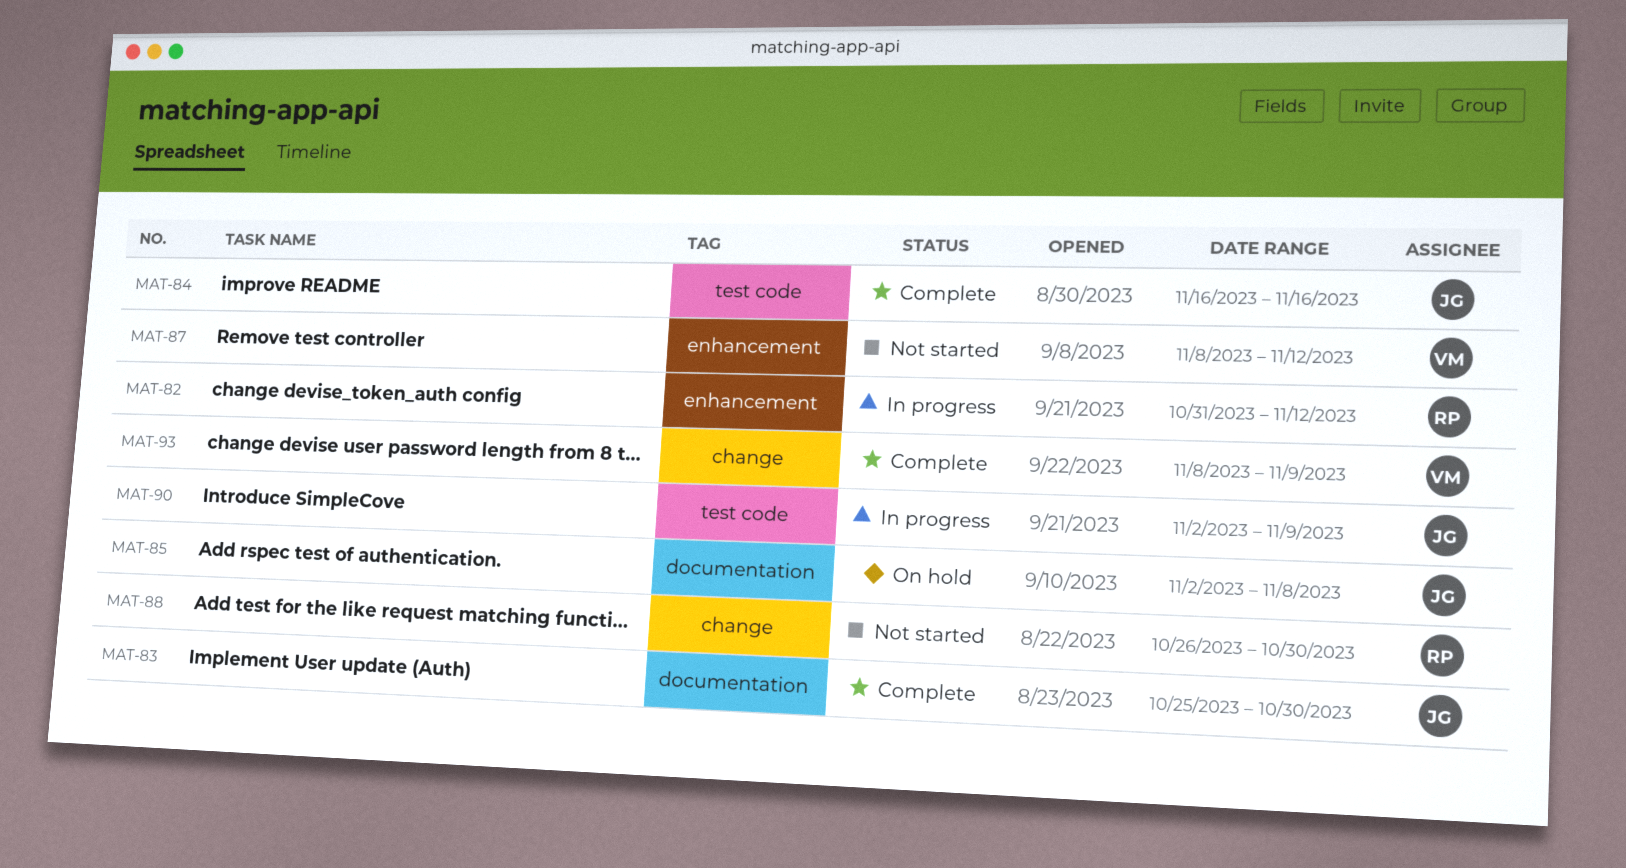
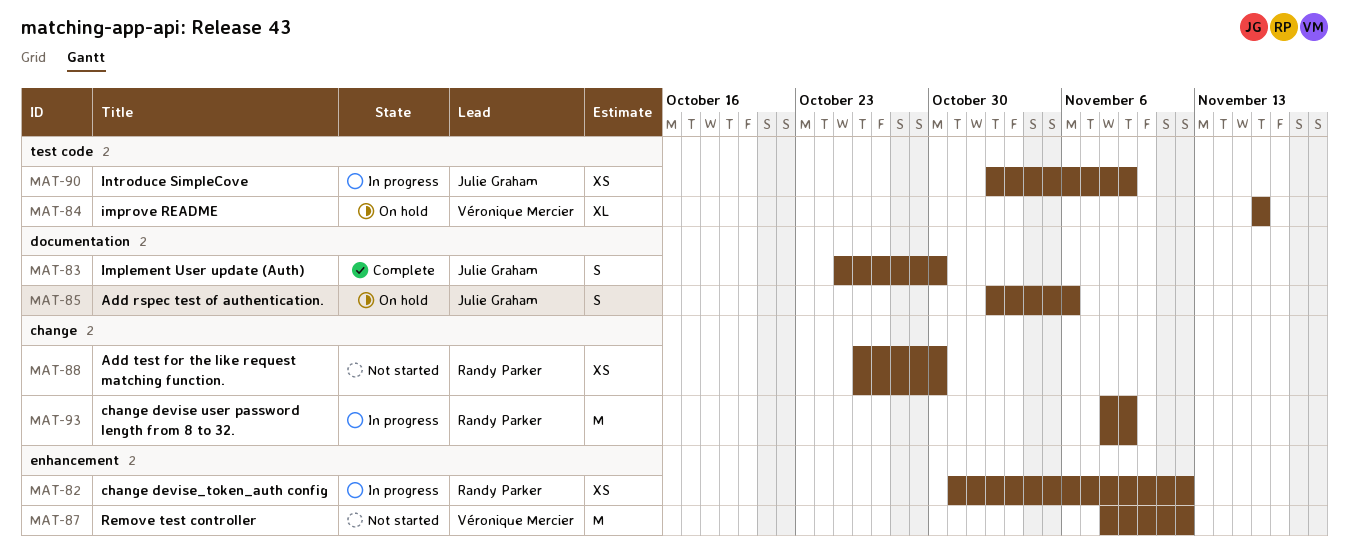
MAT-84, status: Complete -> On hold
MAT-84, owner: Julie Graham -> Véronique Mercier
MAT-85, due: Nov 8 -> Nov 6
MAT-93, status: Complete -> In progress
MAT-93, owner: Véronique Mercier -> Randy Parker

